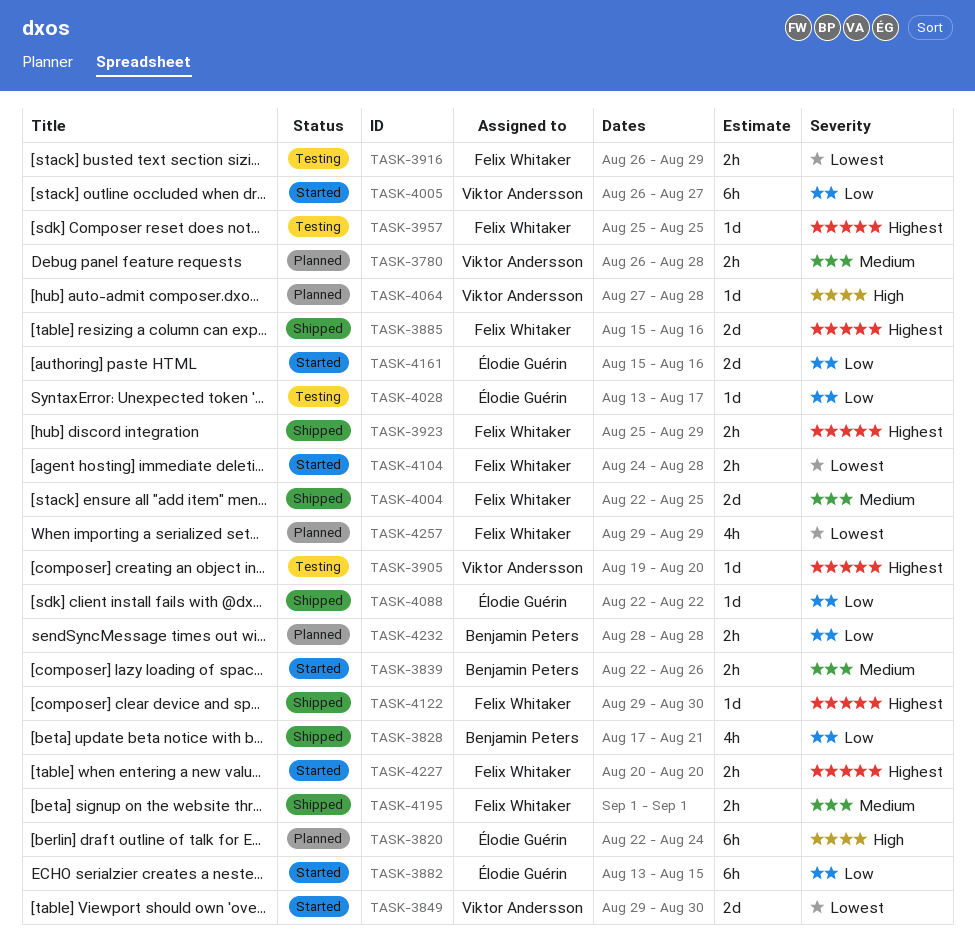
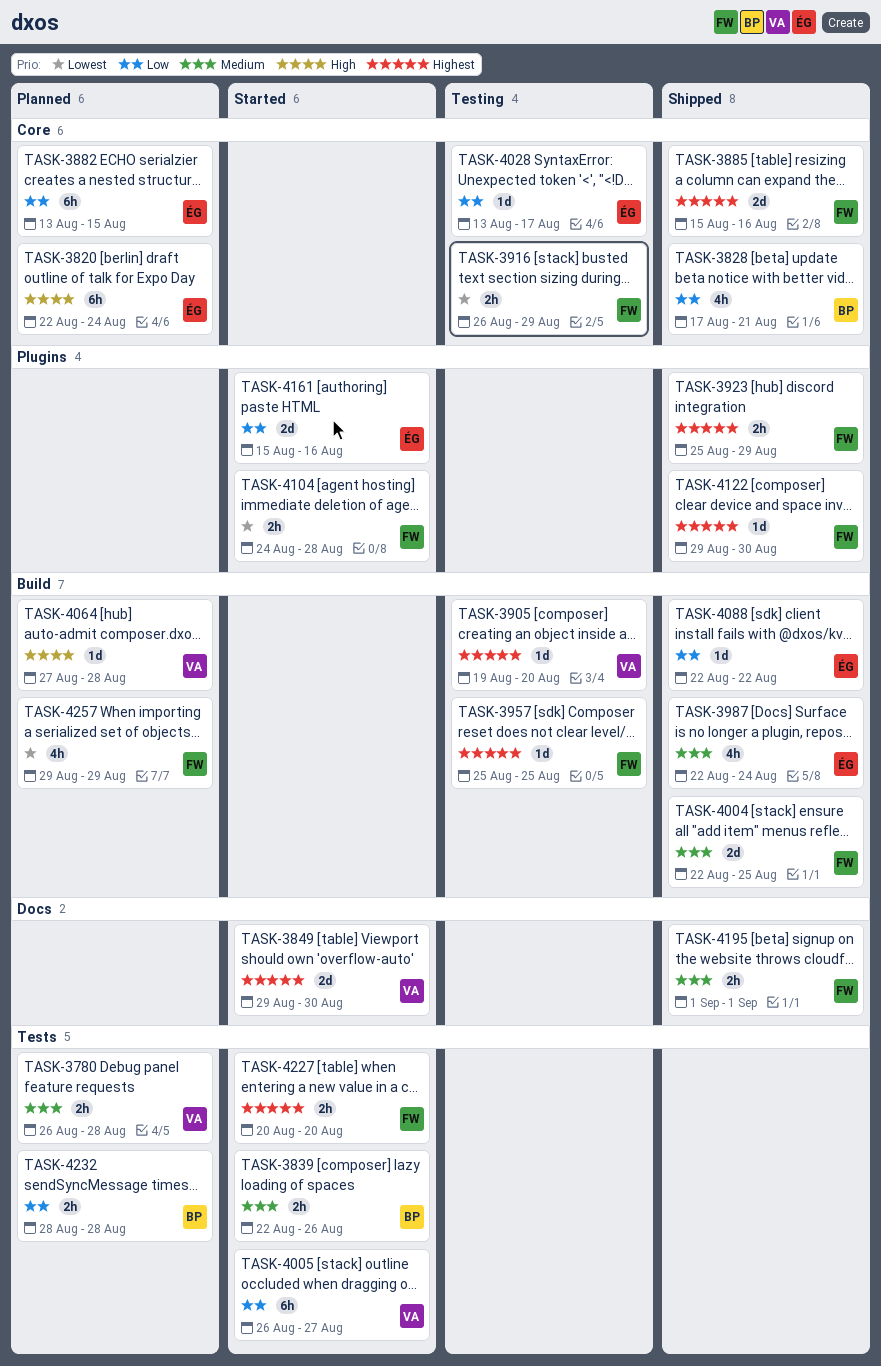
TASK-3849, priority: Lowest -> Highest
TASK-3882, status: Started -> Planned
TASK-3987: none -> present

